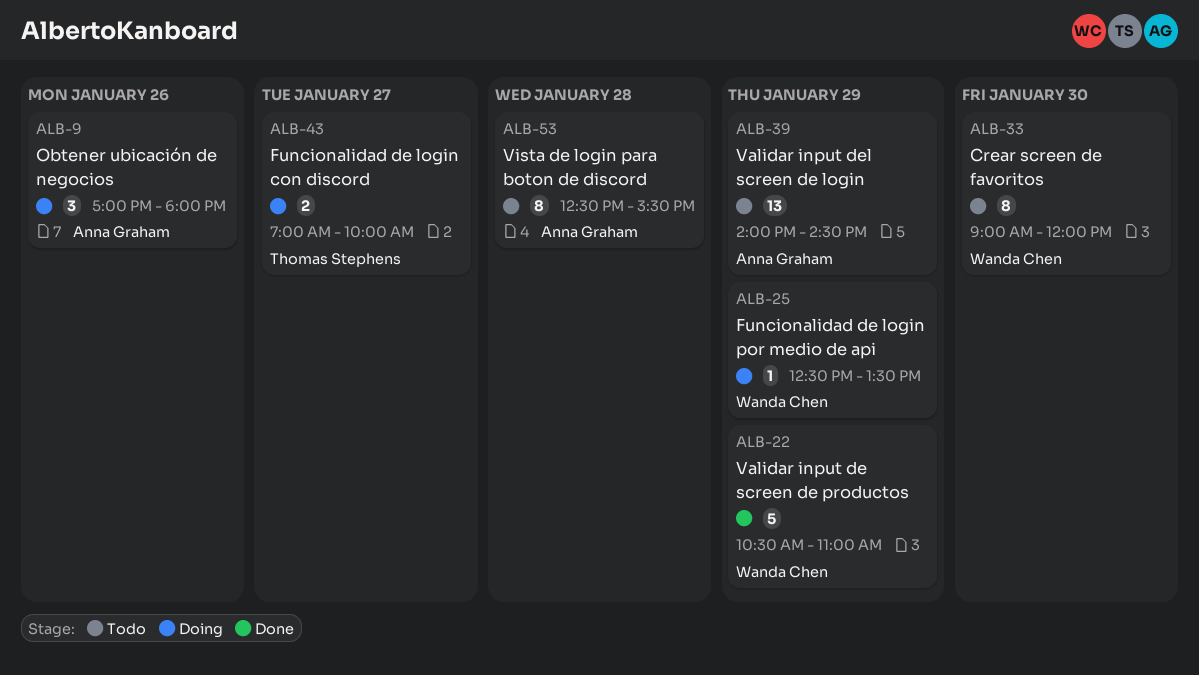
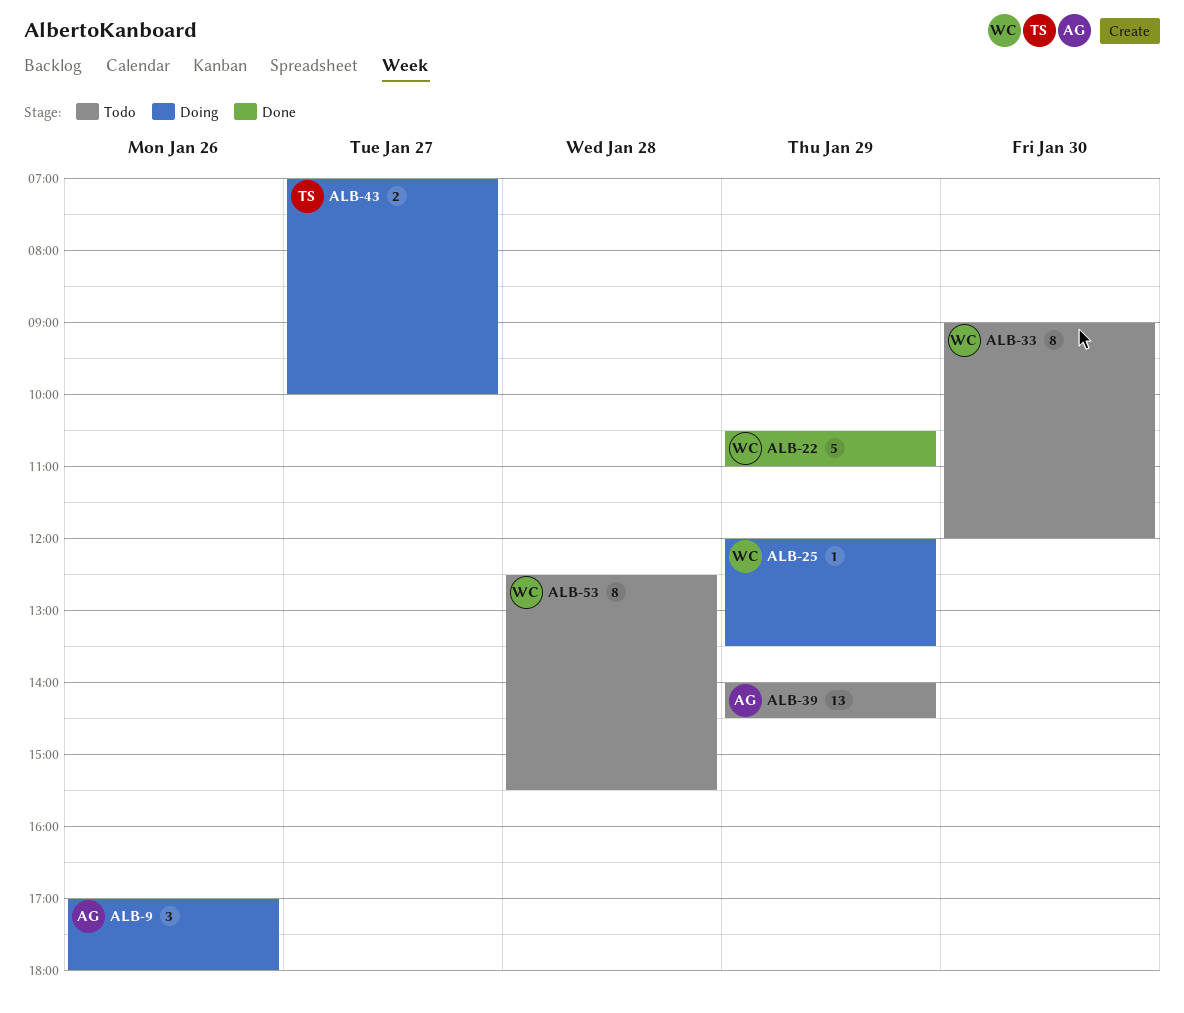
ALB-25, begins: 12:30 -> 12:00
ALB-53, owner: Anna Graham -> Wanda Chen

